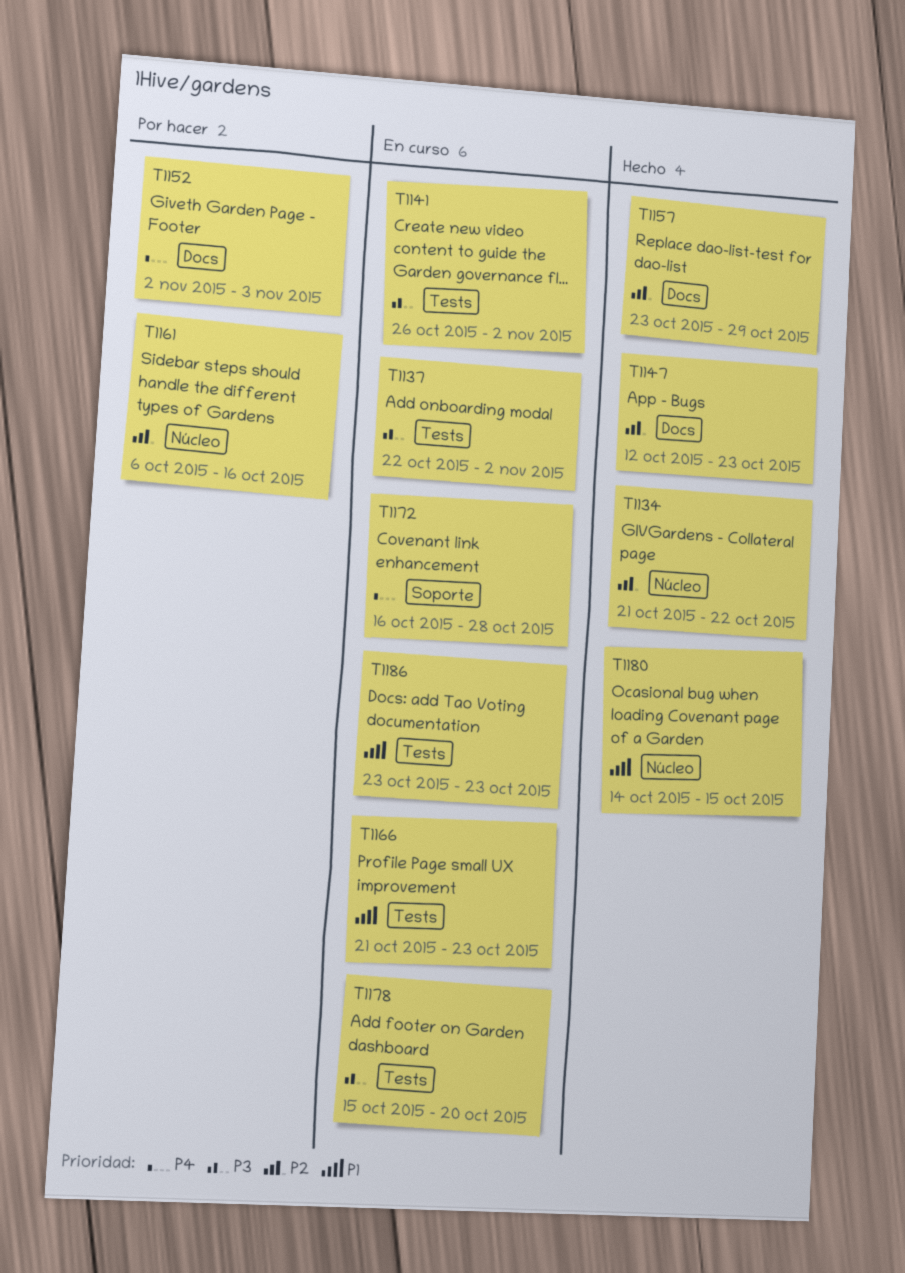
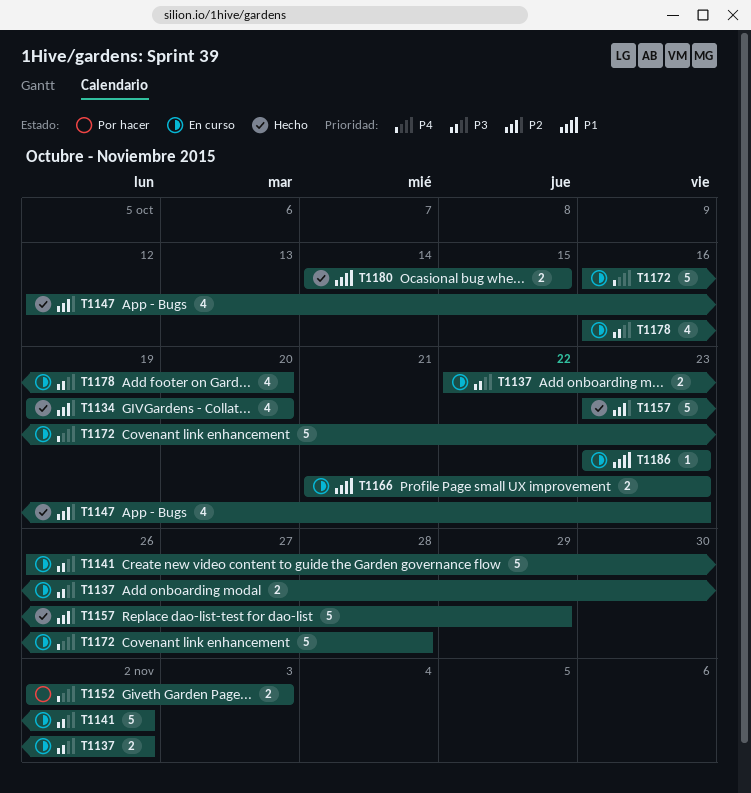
T1134, start: Oct 21 -> Oct 19
T1134, due: Oct 22 -> Oct 20
T1161: present -> none
T1178, start: Oct 15 -> Oct 16

